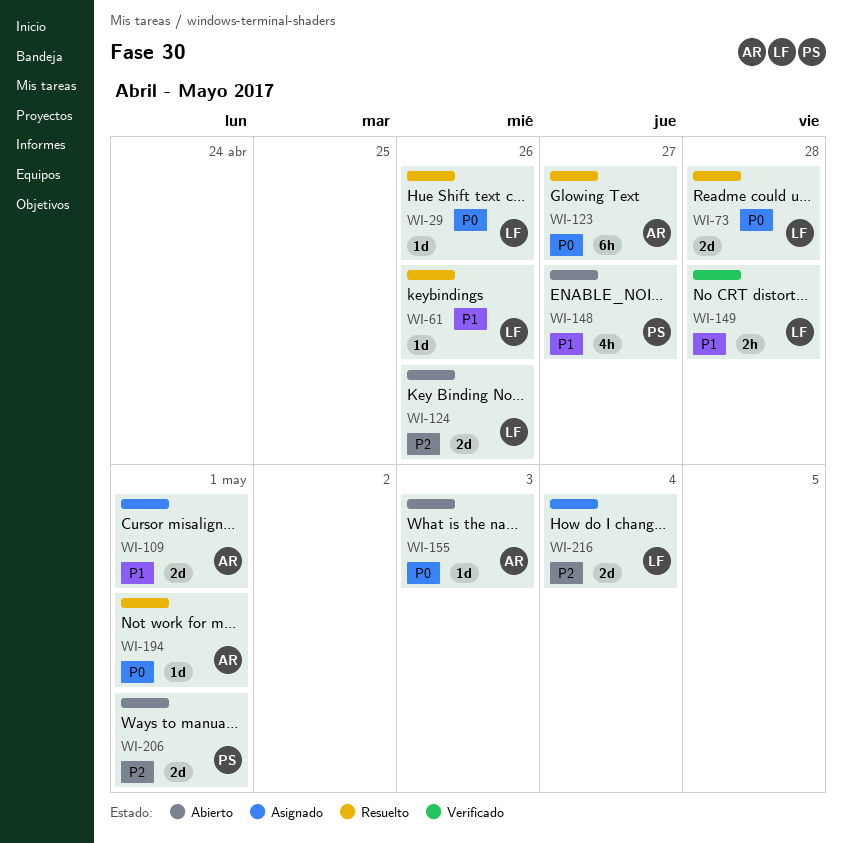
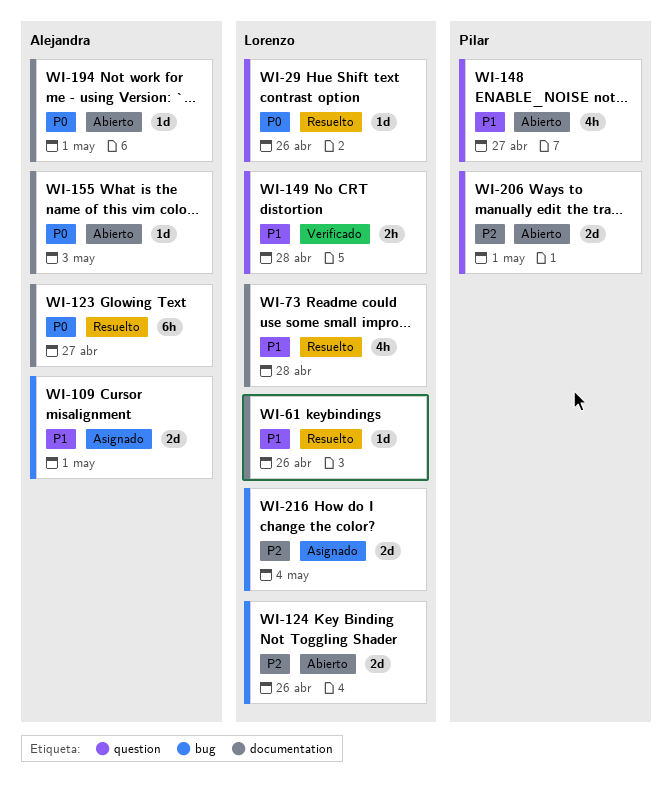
WI-73, priority: P0 -> P1
WI-73, estimate: 2d -> 4h
WI-194, status: Resuelto -> Abierto

